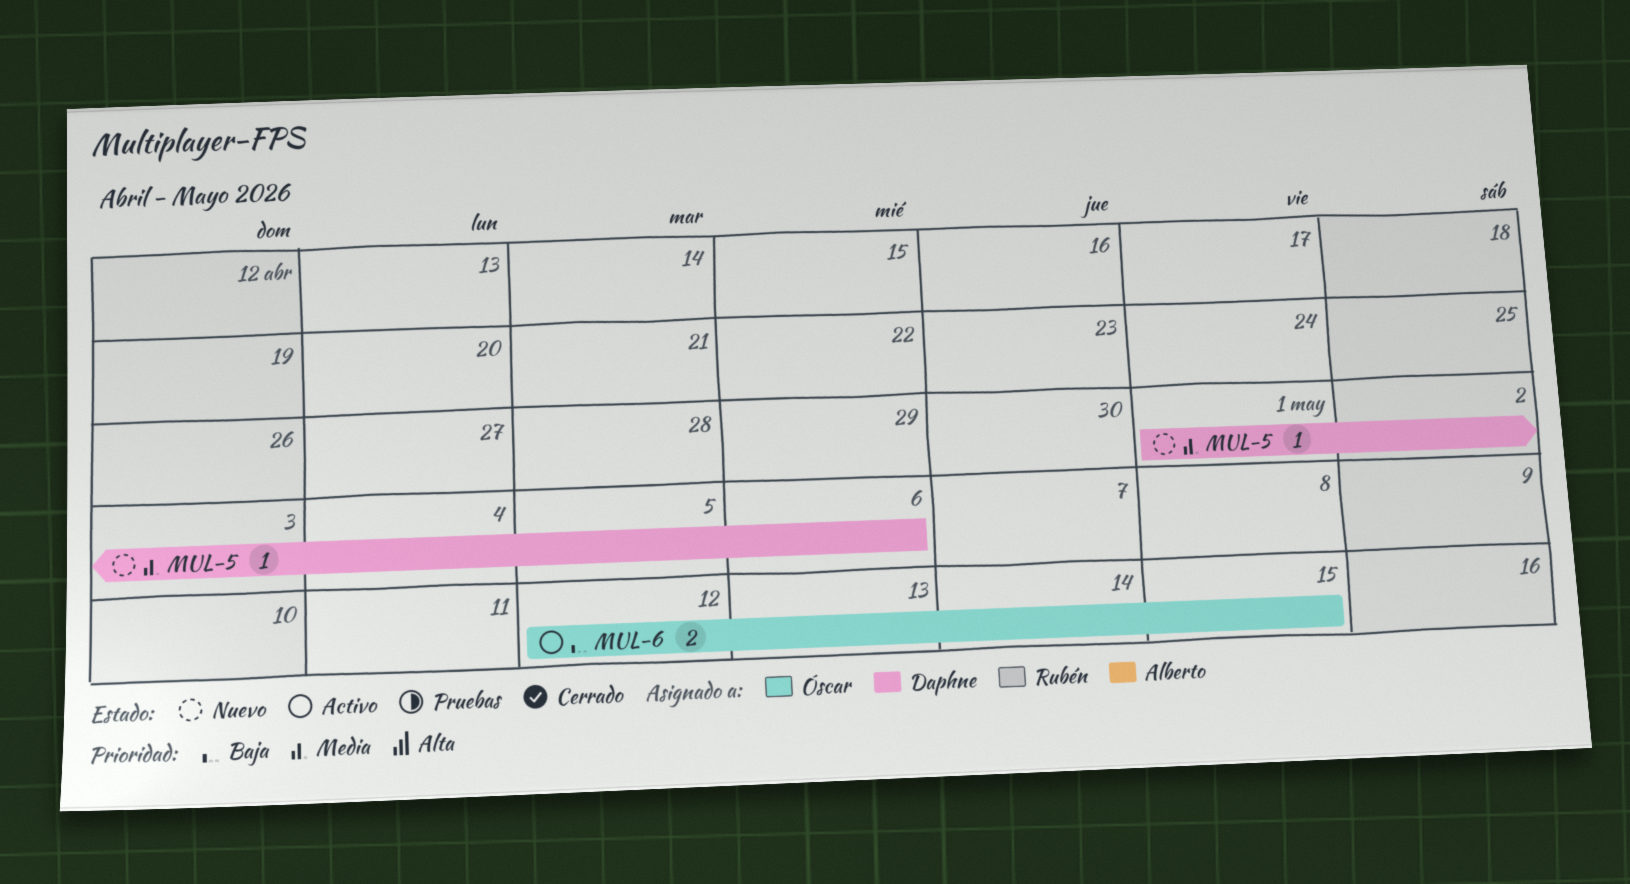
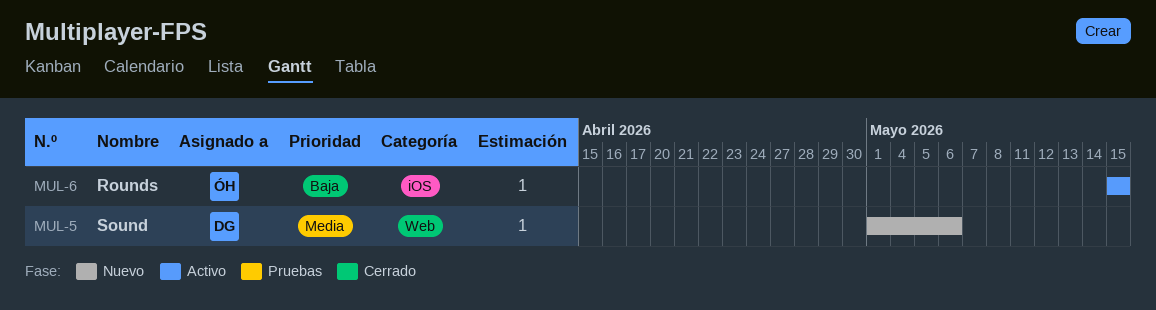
MUL-6, estimate: 2 -> 1
MUL-6, start: May 12 -> May 15

